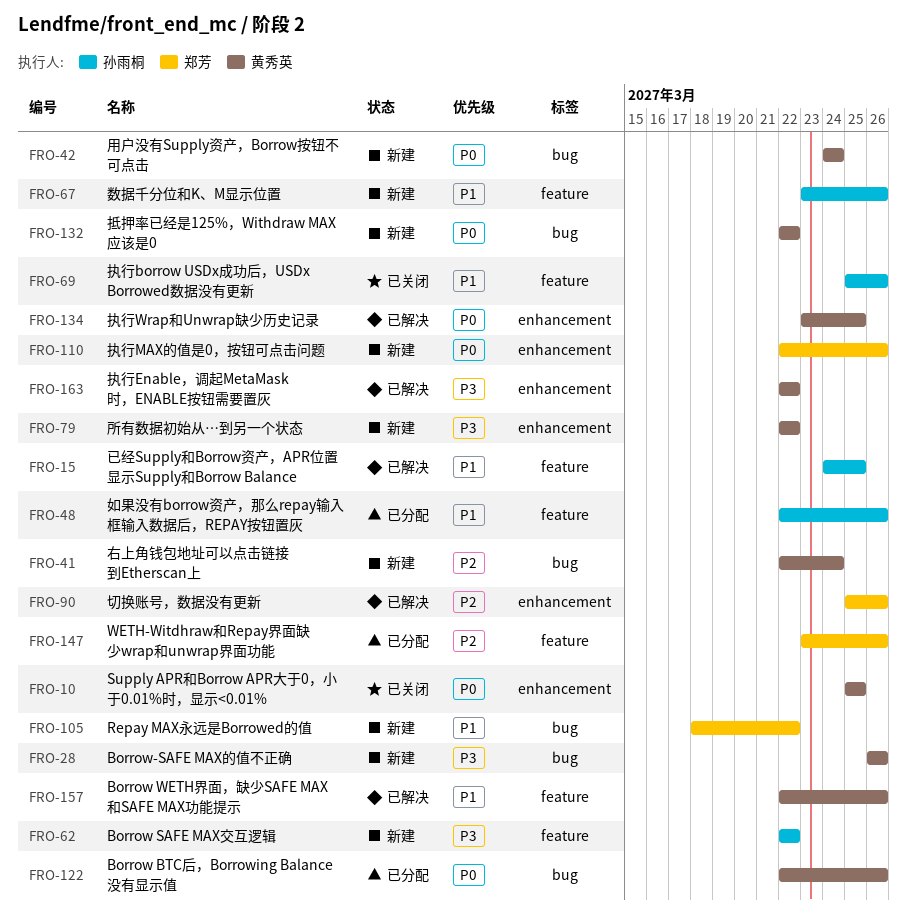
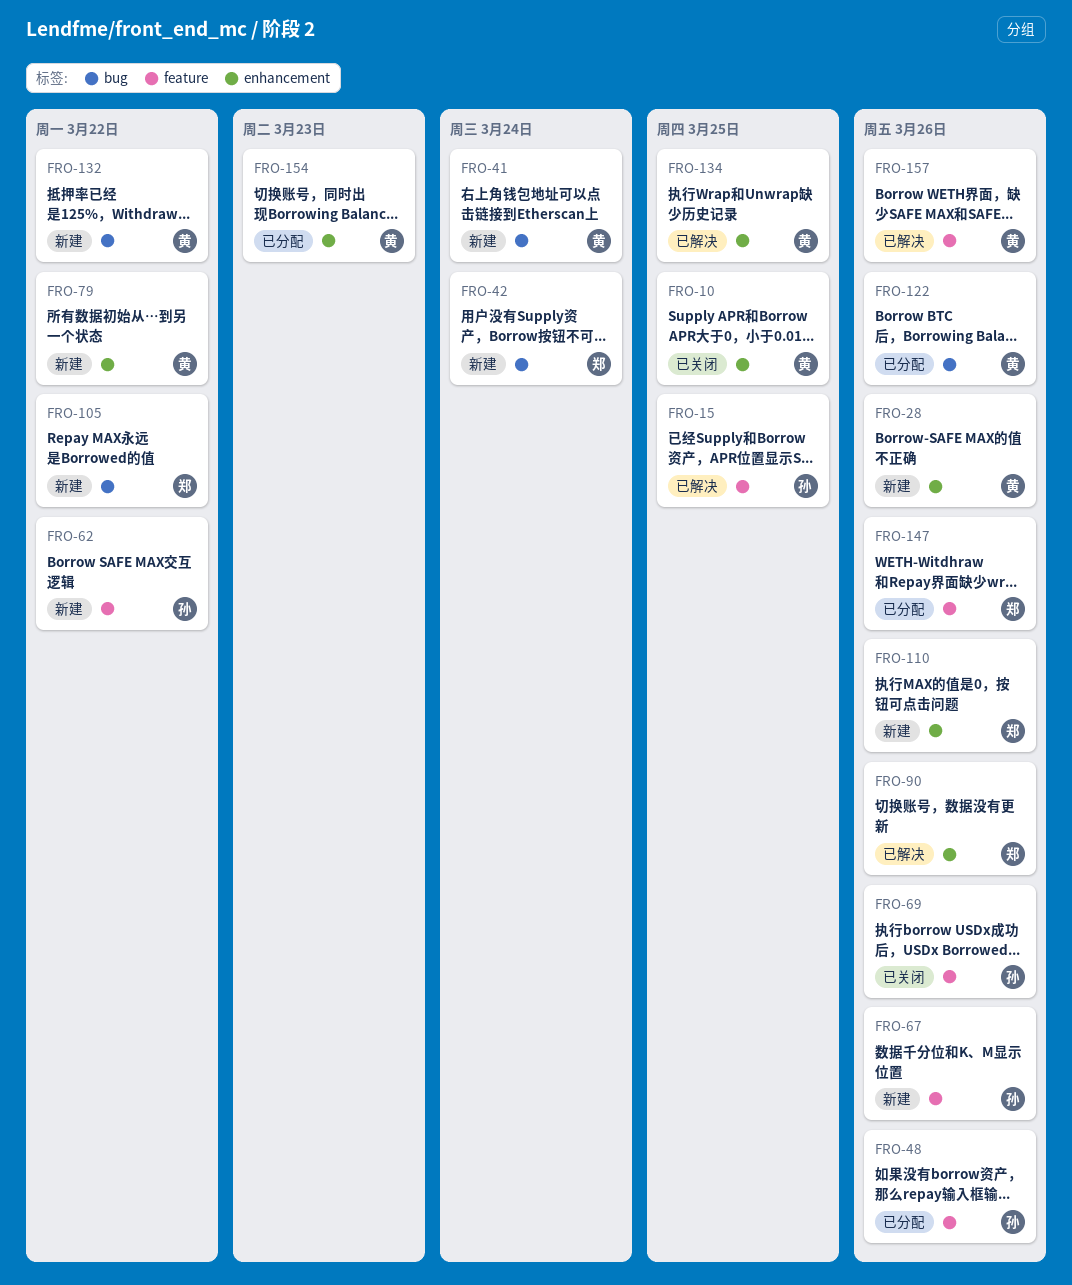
FRO-28, label: bug -> enhancement
FRO-42, owner: 黄秀英 -> 郑芳
FRO-154: none -> present
FRO-163: present -> none

